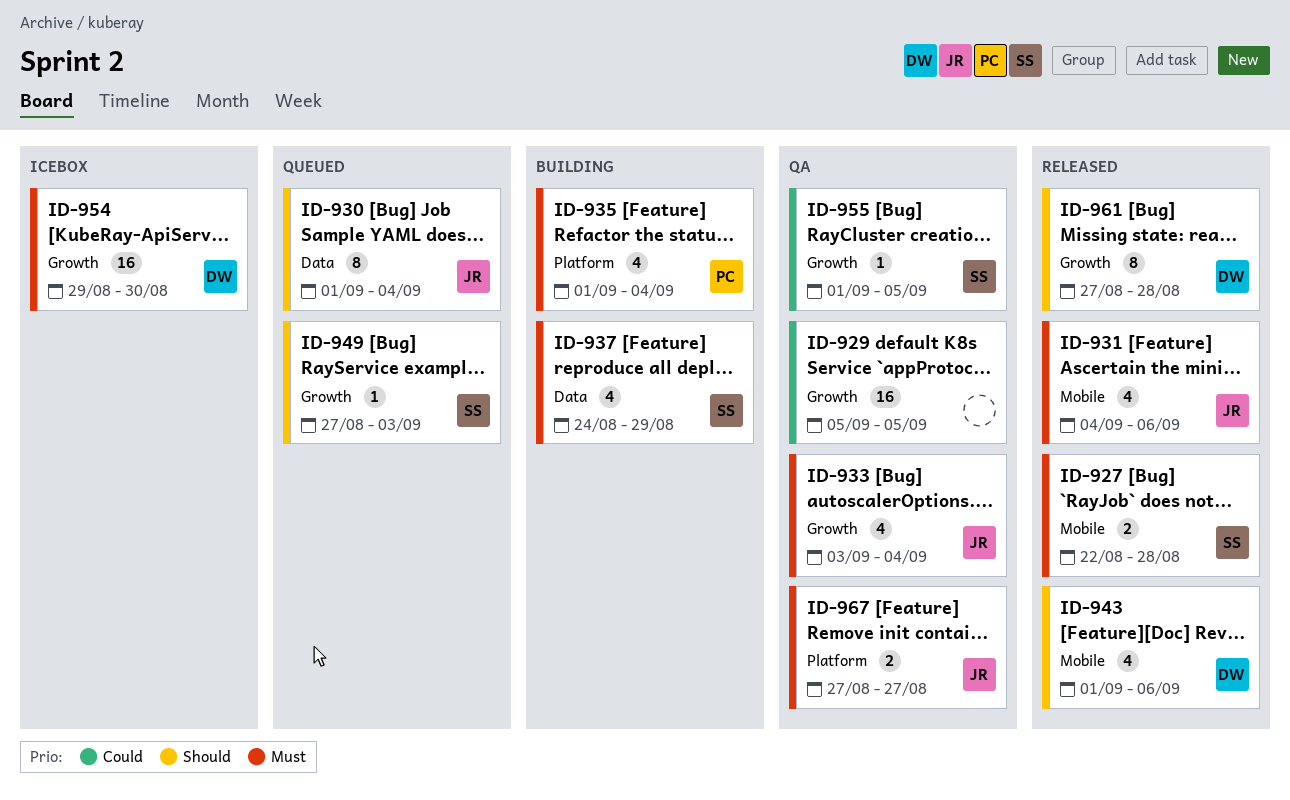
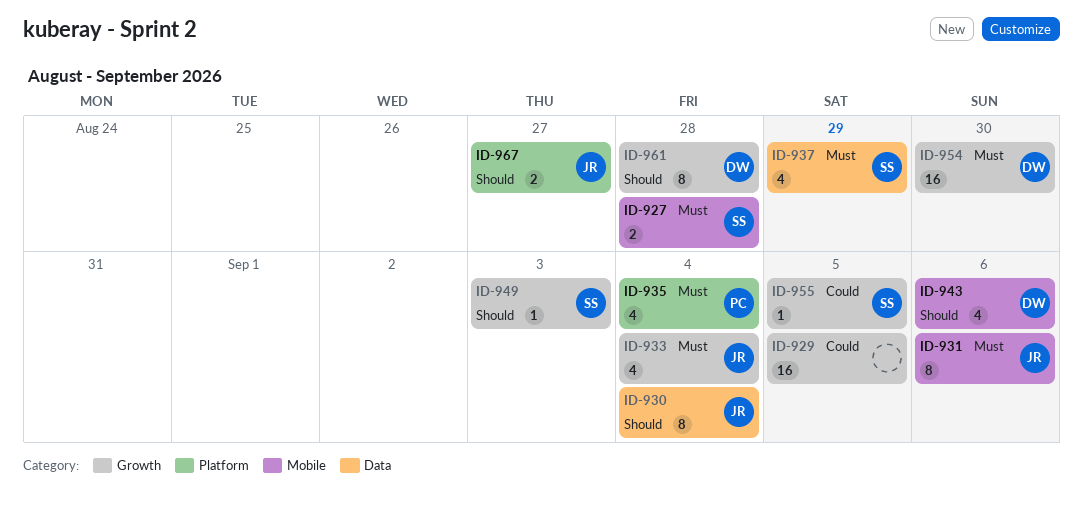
ID-931, estimate: 4 -> 8
ID-967, priority: Must -> Should

